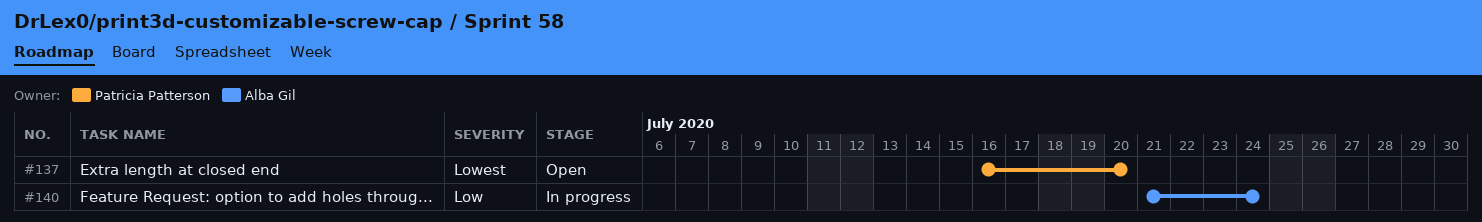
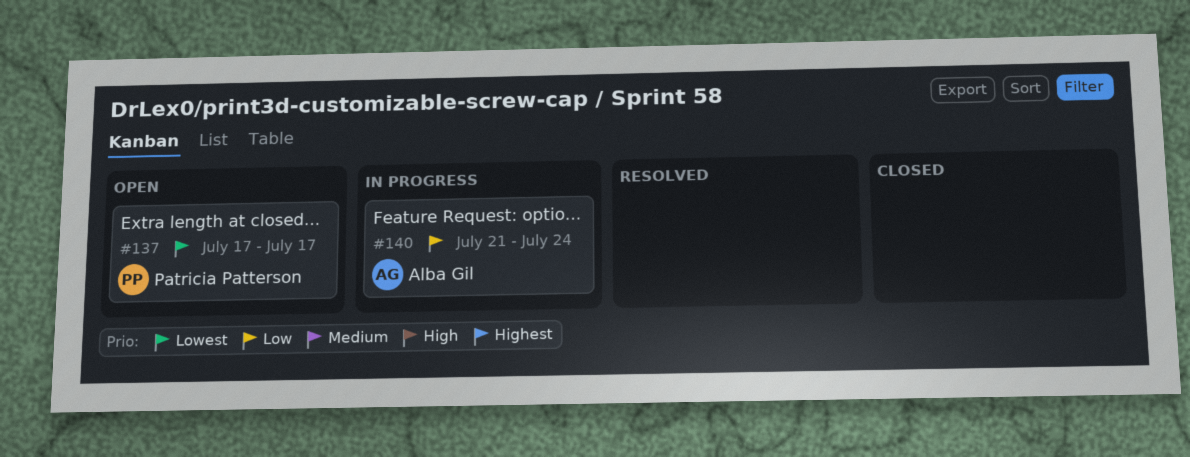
#137, start: Jul 16 -> Jul 17
#137, due: Jul 20 -> Jul 17

